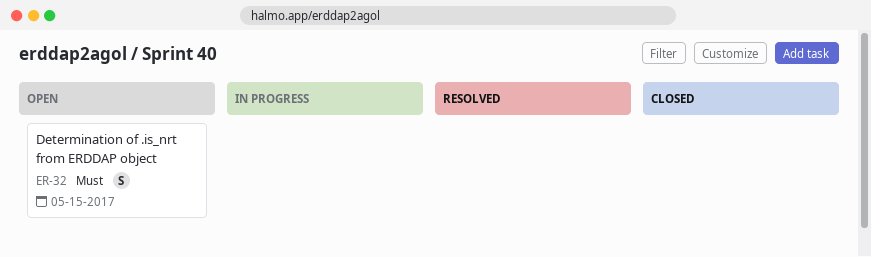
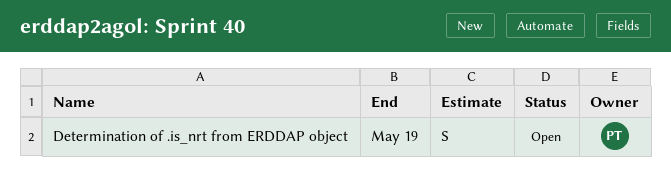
Determination of .is_nrt from ERDDAP object, due: May 15 -> May 19

